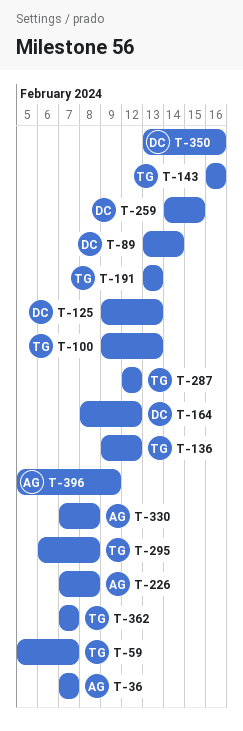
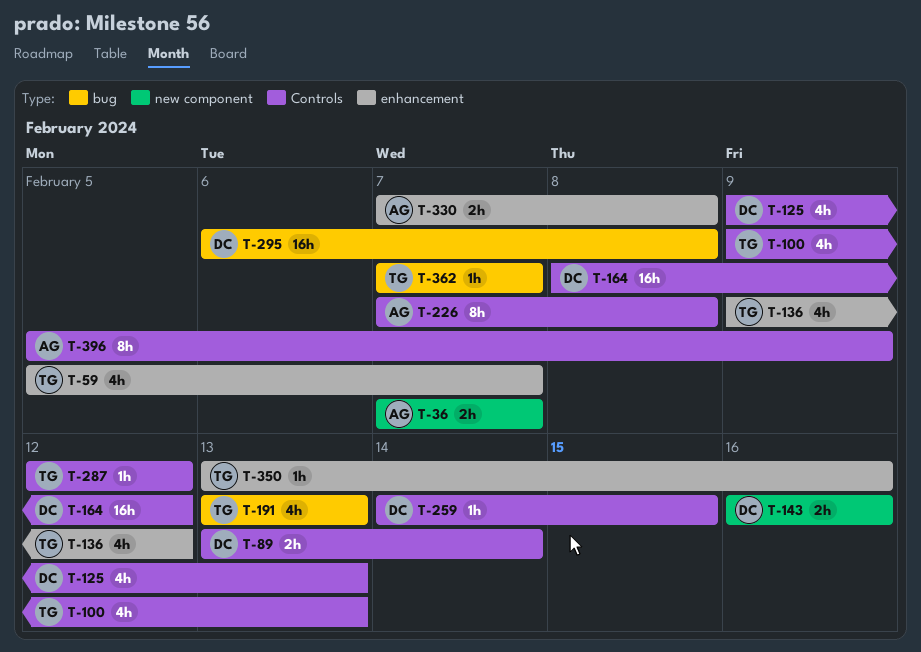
T-143, owner: TG -> DC
T-295, owner: TG -> DC
T-350, owner: DC -> TG

